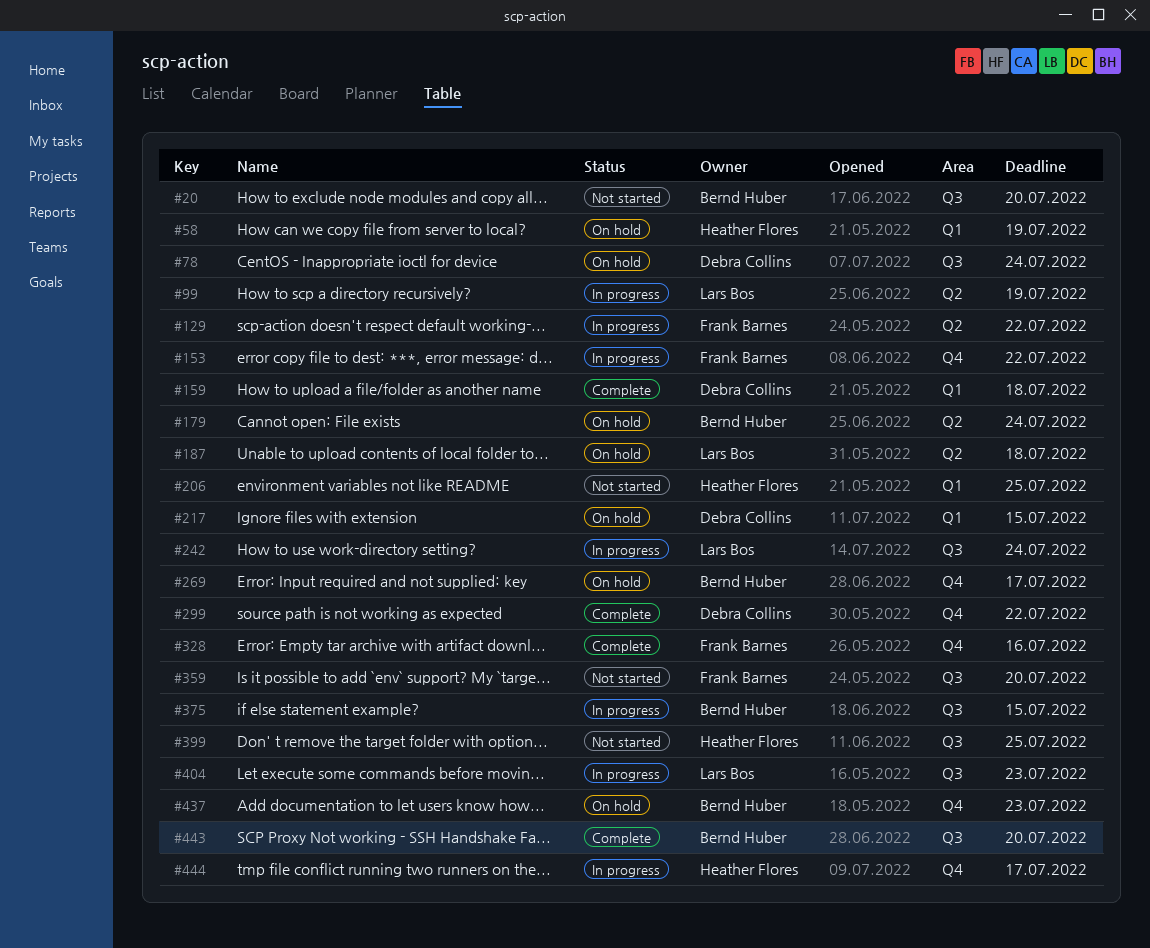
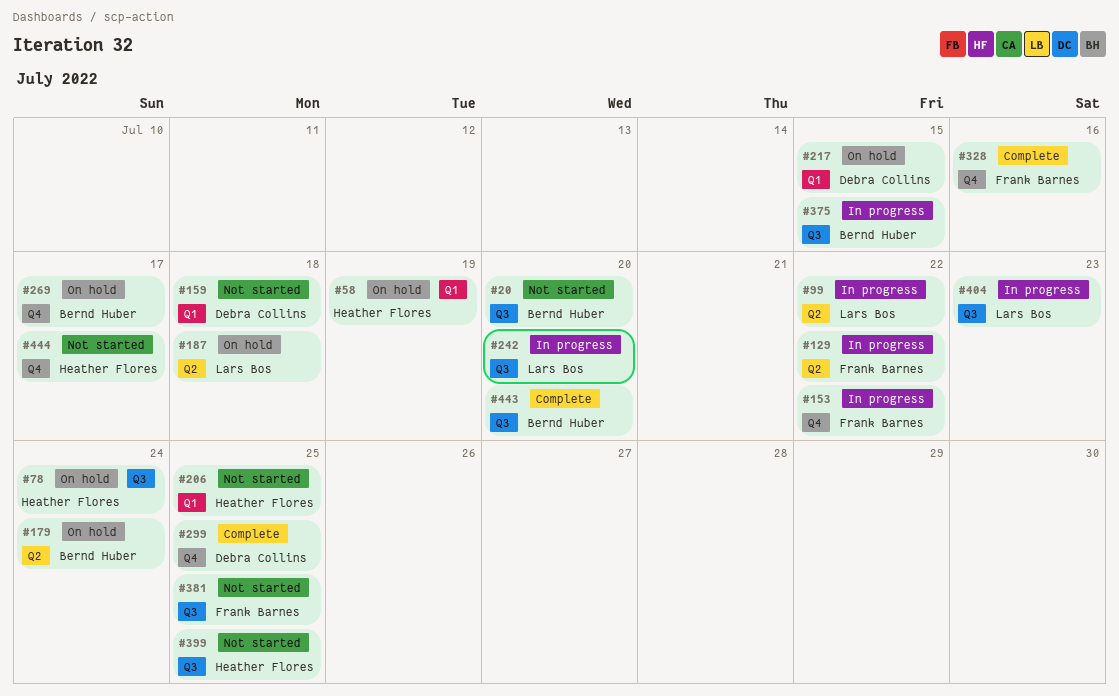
#78, owner: Debra Collins -> Heather Flores
#99, due: Jul 19 -> Jul 22
#159, status: Complete -> Not started
#242, due: Jul 24 -> Jul 20
#299, due: Jul 22 -> Jul 25
#359: present -> none
#381: none -> present
#437: present -> none
#444, status: In progress -> Not started

